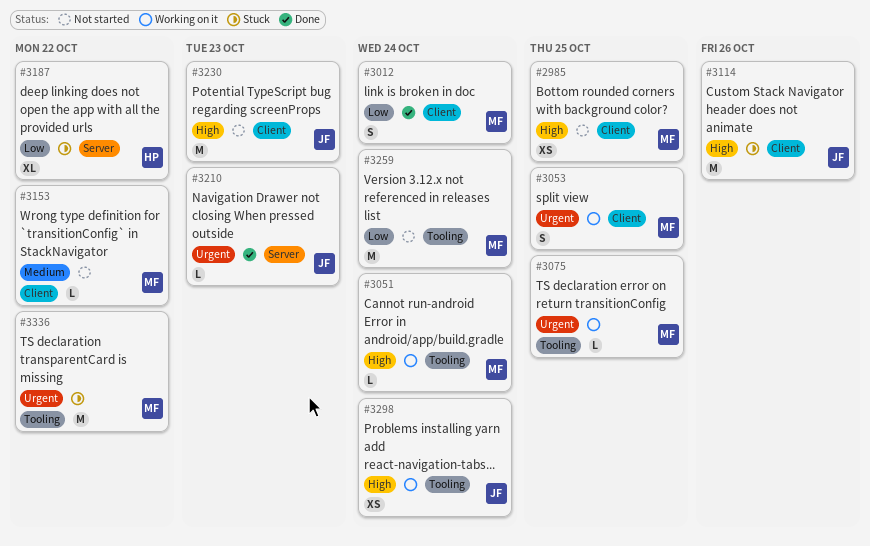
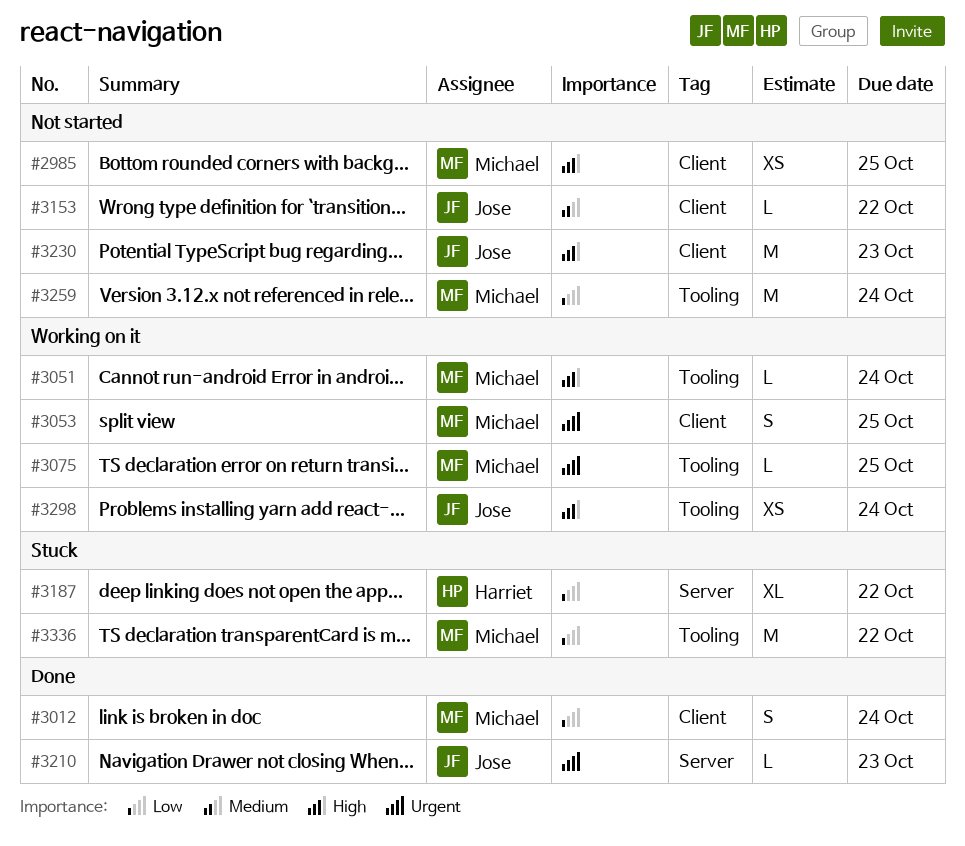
#3114: present -> none
#3153, owner: Michael -> Jose
#3336, priority: Urgent -> Low

